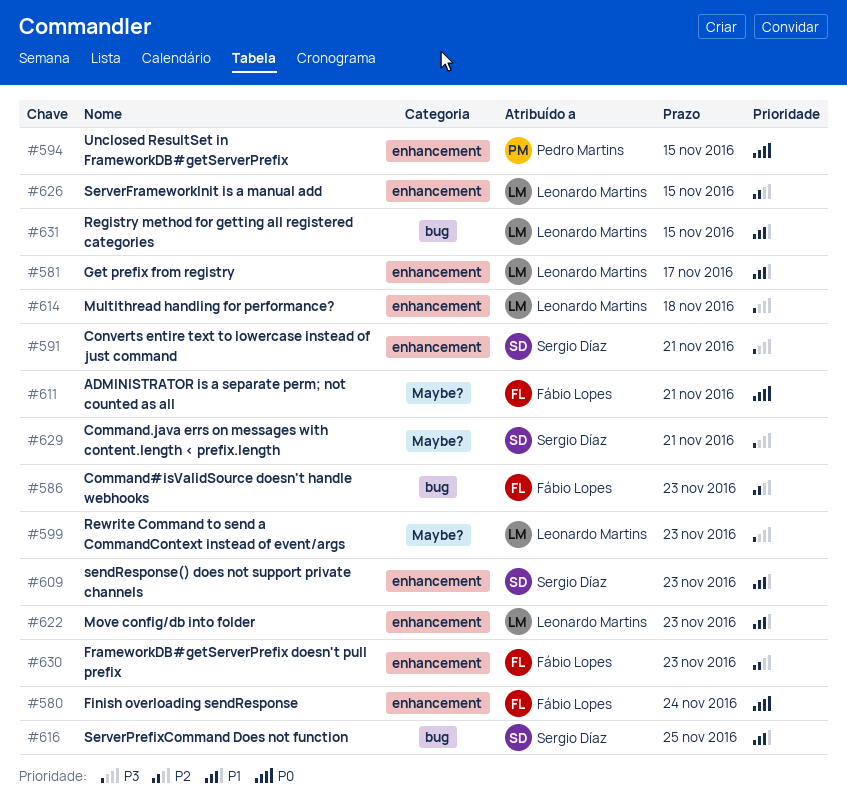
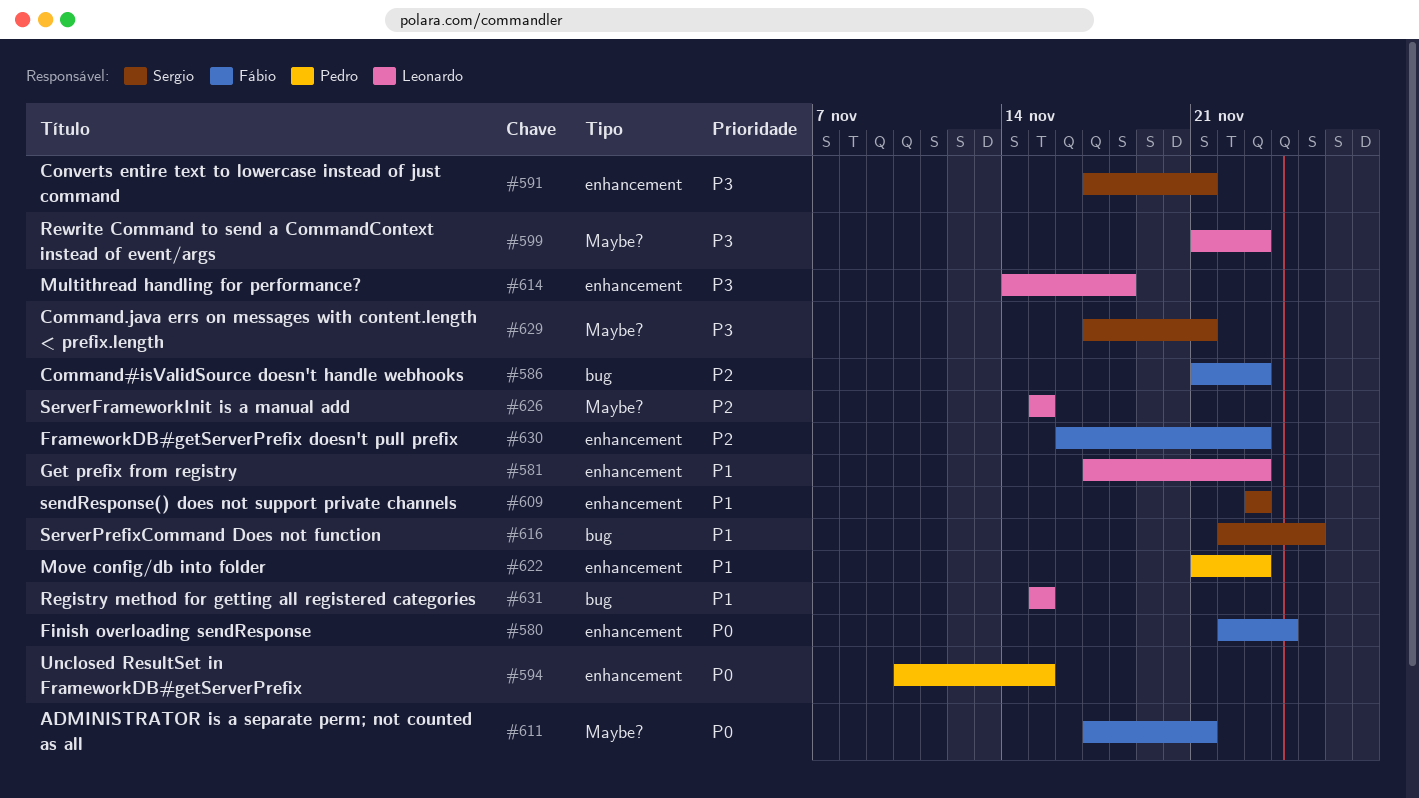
#581, due: Nov 17 -> Nov 23
#622, owner: Leonardo Martins -> Pedro Martins
#626, label: enhancement -> Maybe?

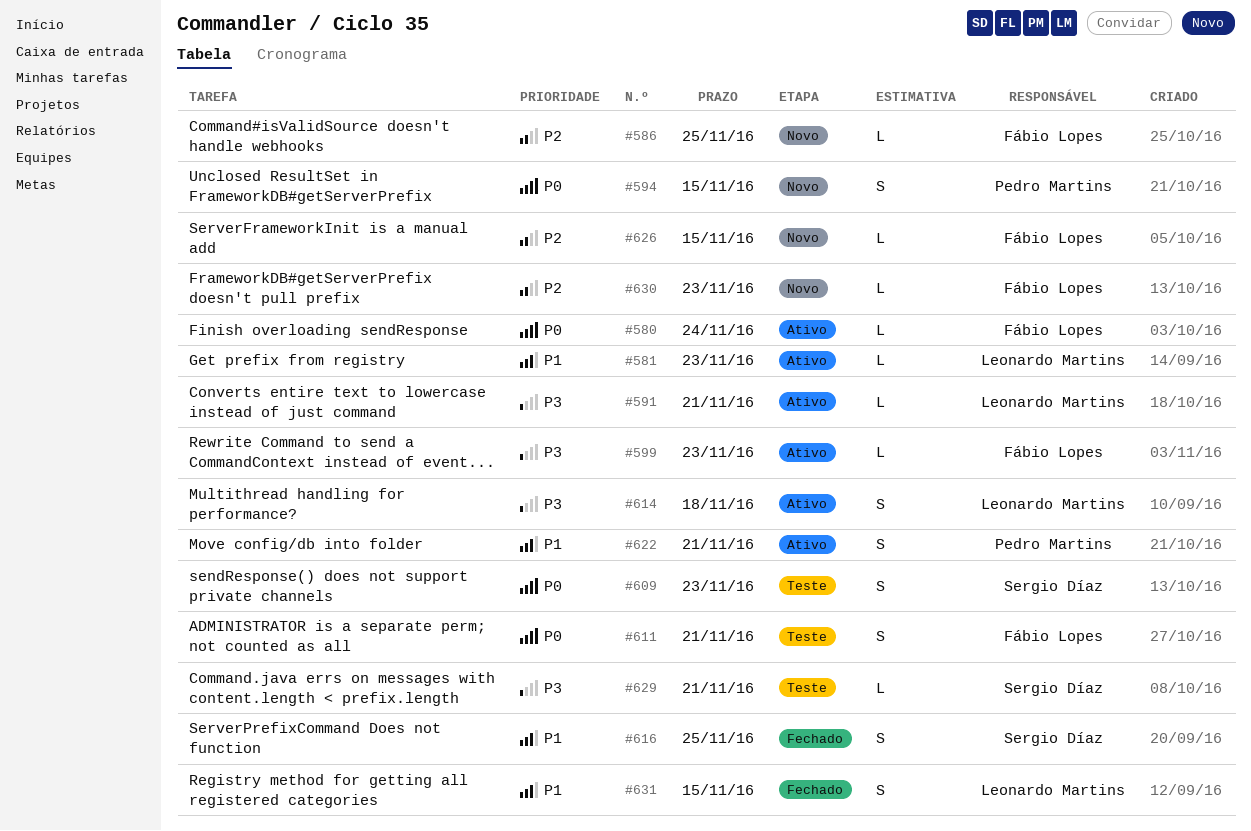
#586, due: Nov 23 -> Nov 25
#591, owner: Sergio Díaz -> Leonardo Martins
#599, owner: Leonardo Martins -> Fábio Lopes
#609, priority: P1 -> P0
#622, due: Nov 23 -> Nov 21
#626, owner: Leonardo Martins -> Fábio Lopes

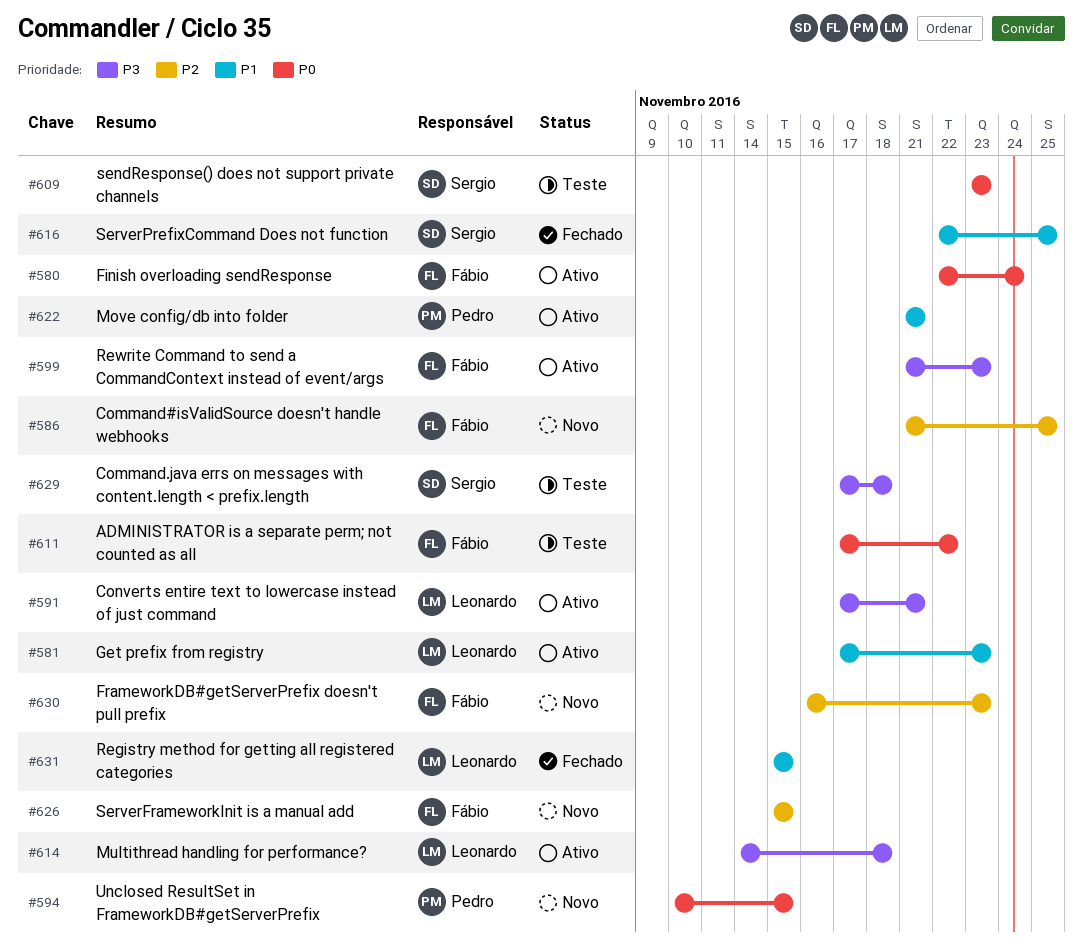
#611, due: Nov 21 -> Nov 22
#629, due: Nov 21 -> Nov 18

